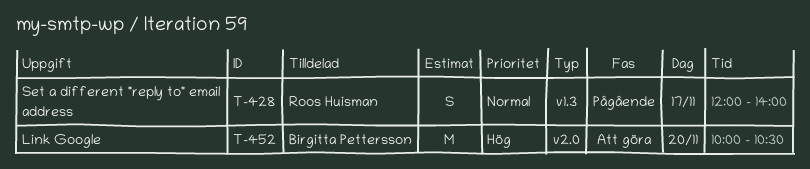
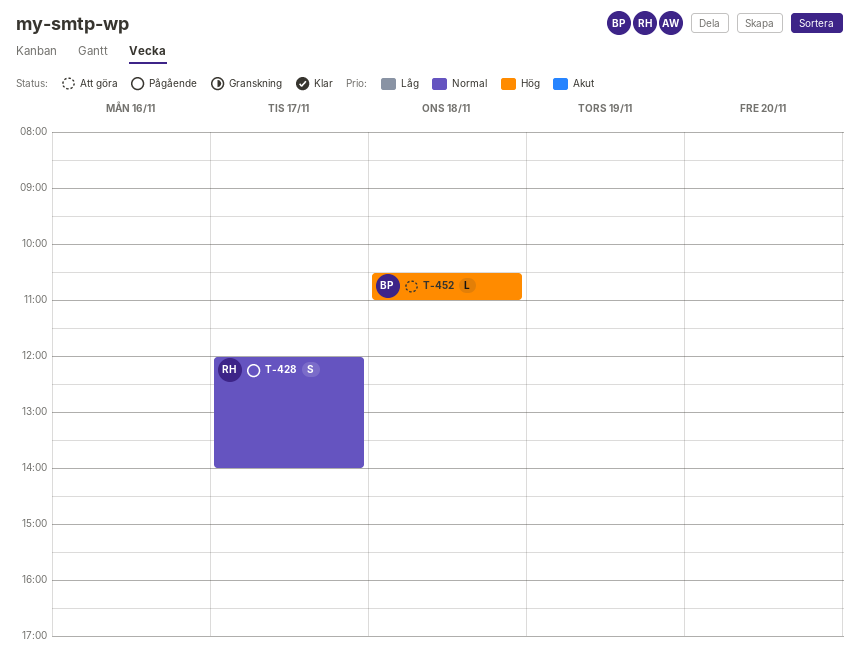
T-452, estimate: M -> L
T-452, day: Nov 20 -> Nov 18
T-452, begins: 10:00 -> 10:30
T-452, ends: 10:30 -> 11:00

